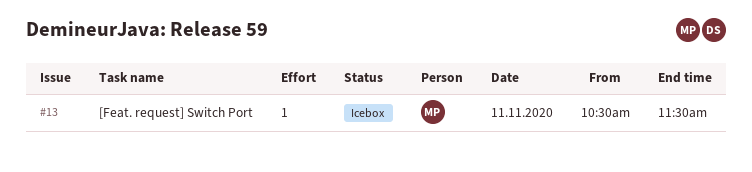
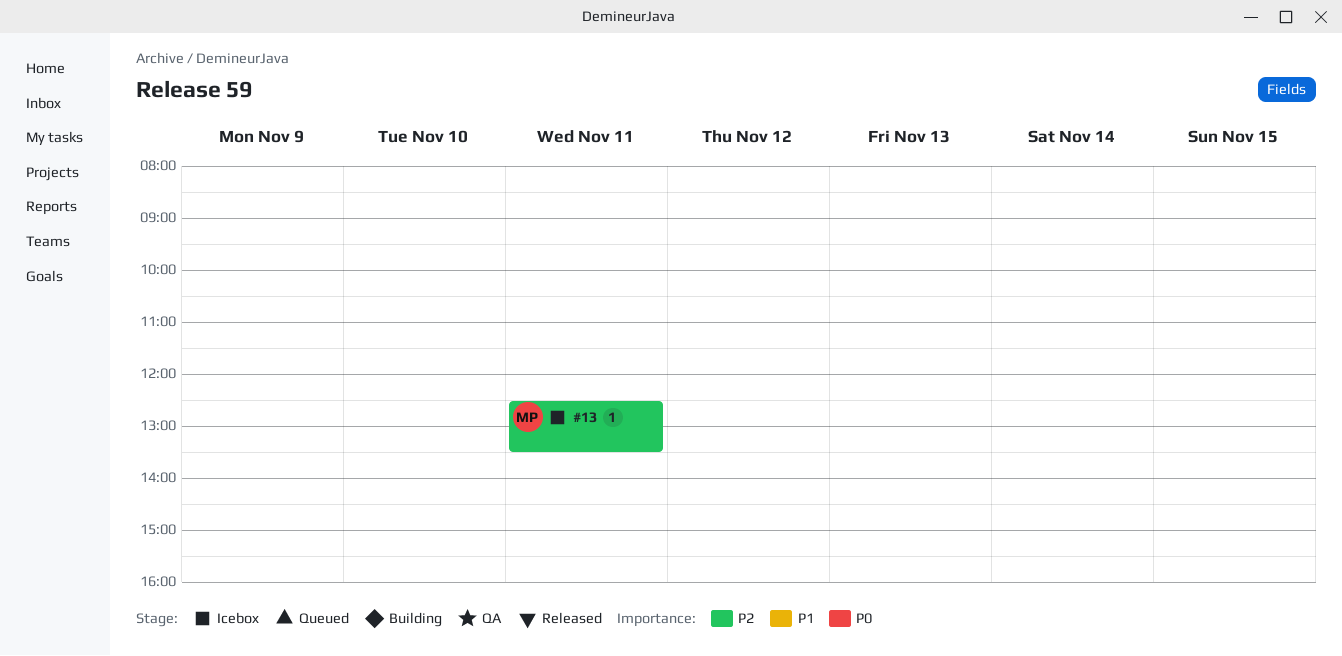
#13, begins: 10:30 -> 12:30
#13, ends: 11:30 -> 13:30

